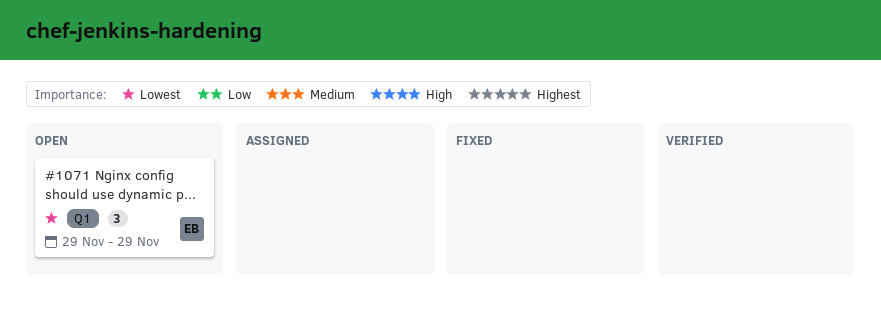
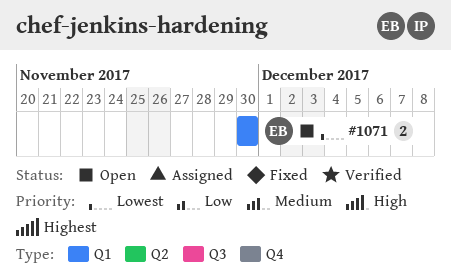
#1071, estimate: 3 -> 2
#1071, start: Nov 29 -> Nov 30
#1071, due: Nov 29 -> Nov 30

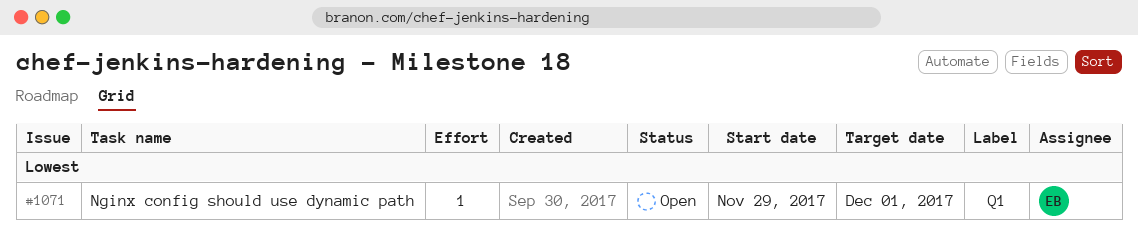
#1071, estimate: 2 -> 1
#1071, start: Nov 30 -> Nov 29
#1071, due: Nov 30 -> Dec 1

